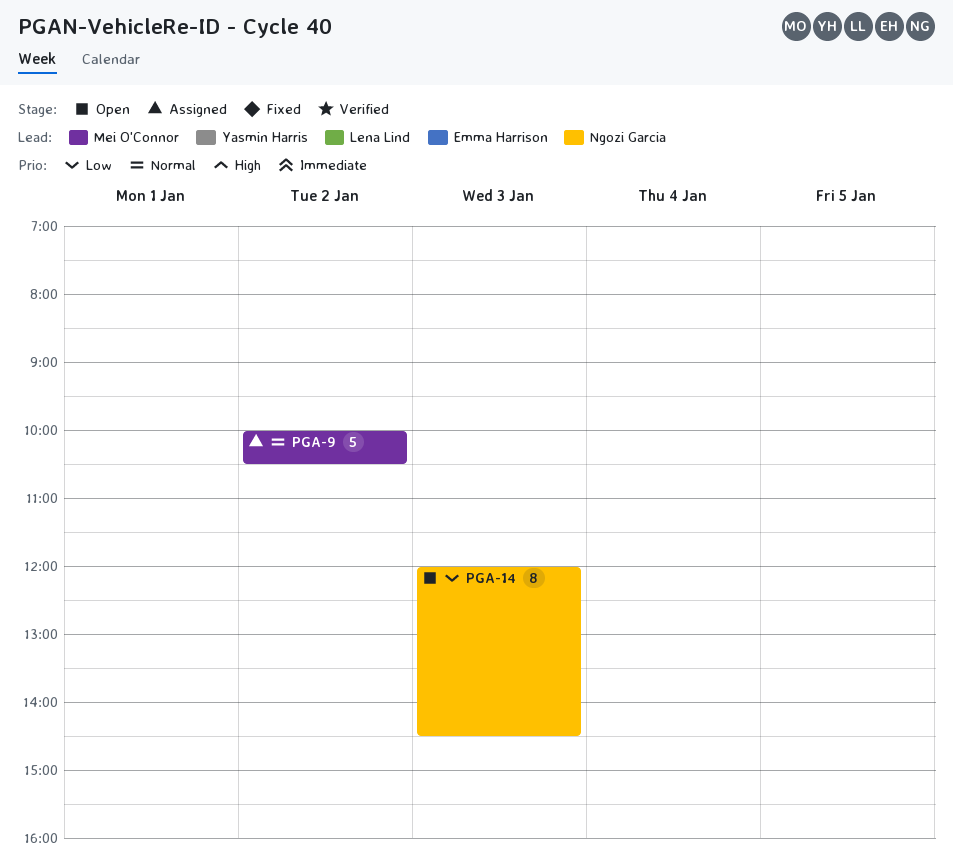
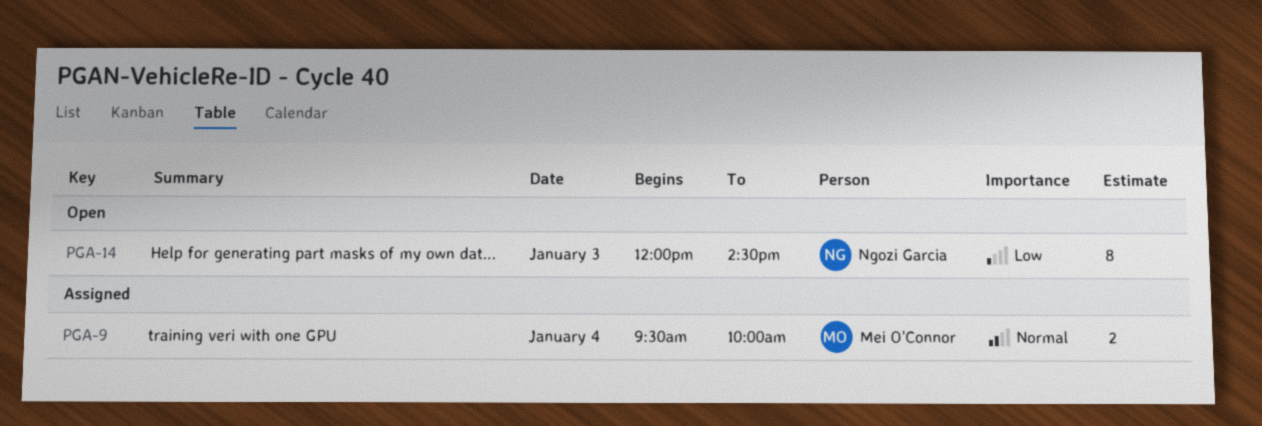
PGA-9, estimate: 5 -> 2
PGA-9, day: Jan 2 -> Jan 4
PGA-9, begins: 10:00 -> 09:30
PGA-9, ends: 10:30 -> 10:00

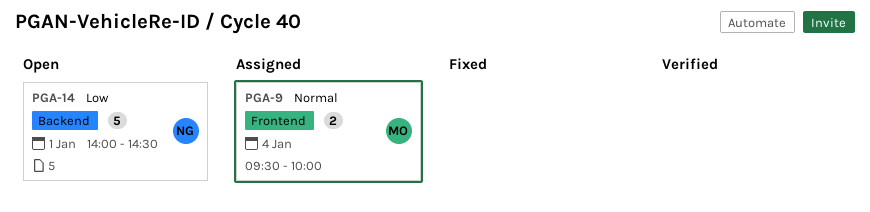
PGA-14, estimate: 8 -> 5
PGA-14, day: Jan 3 -> Jan 1
PGA-14, begins: 12:00 -> 14:00

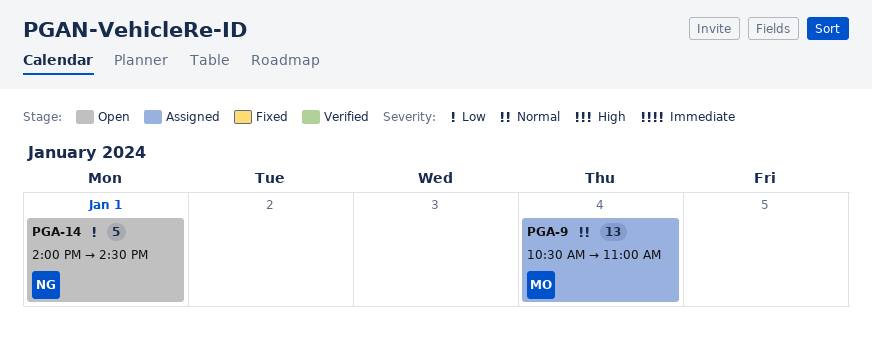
PGA-9, estimate: 2 -> 13
PGA-9, begins: 09:30 -> 10:30
PGA-9, ends: 10:00 -> 11:00

